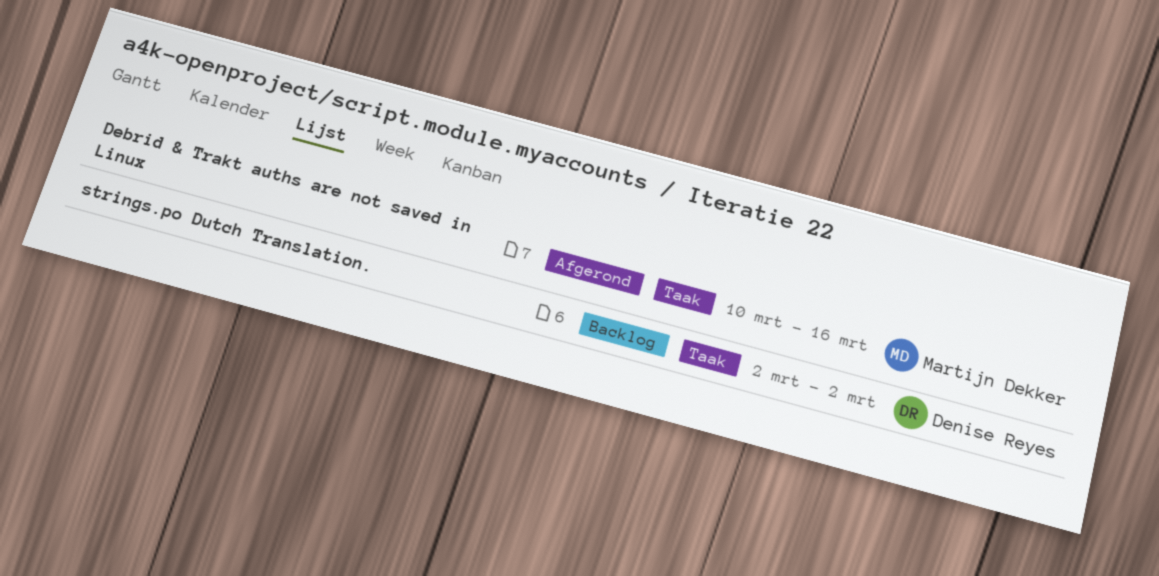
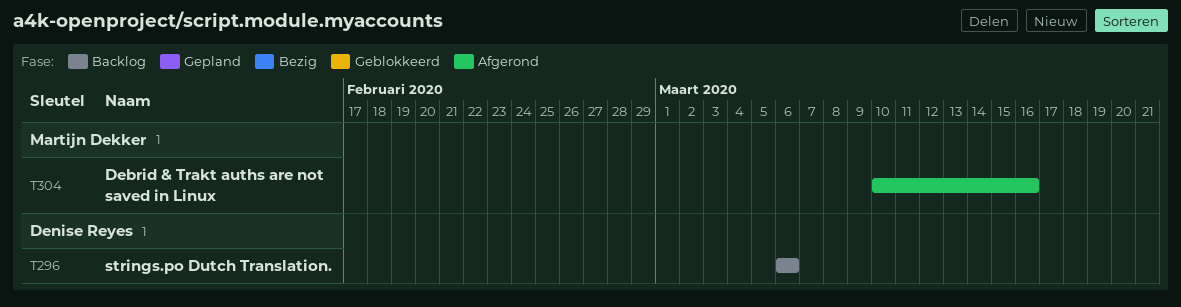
strings.po Dutch Translation., start: Mar 2 -> Mar 6
strings.po Dutch Translation., due: Mar 2 -> Mar 6

